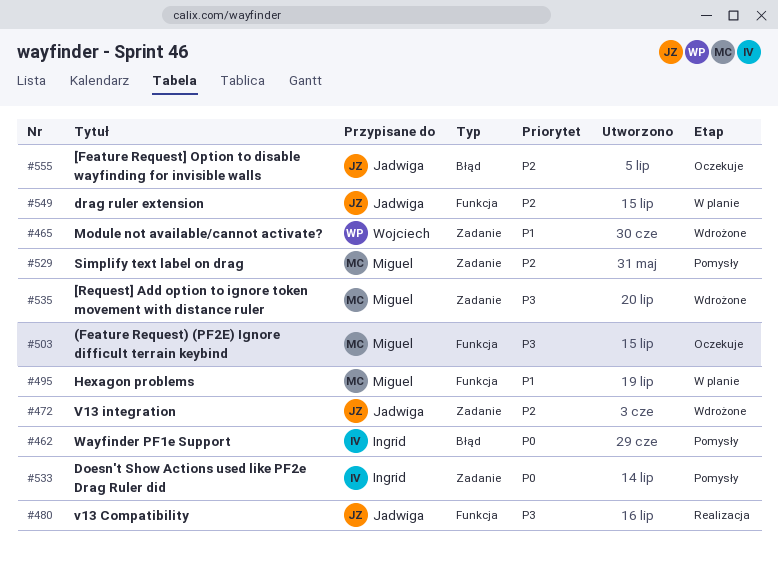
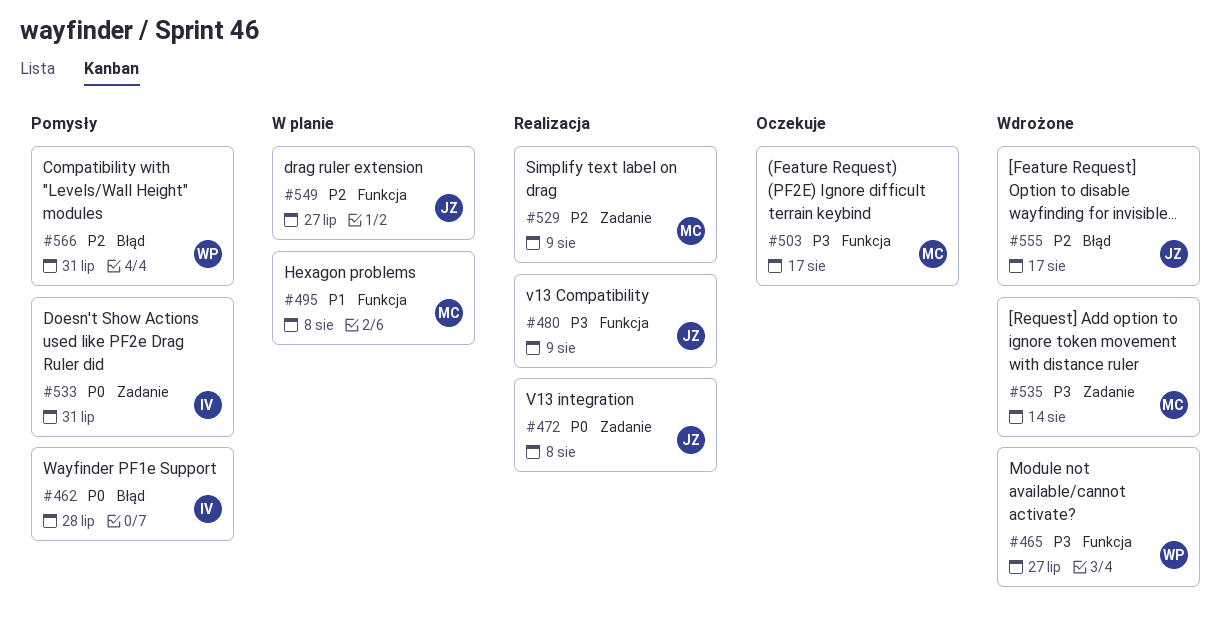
#465, priority: P1 -> P3
#465, label: Zadanie -> Funkcja
#472, status: Wdrożone -> Realizacja
#472, priority: P2 -> P0
#529, status: Pomysły -> Realizacja
#555, status: Oczekuje -> Wdrożone
#566: none -> present

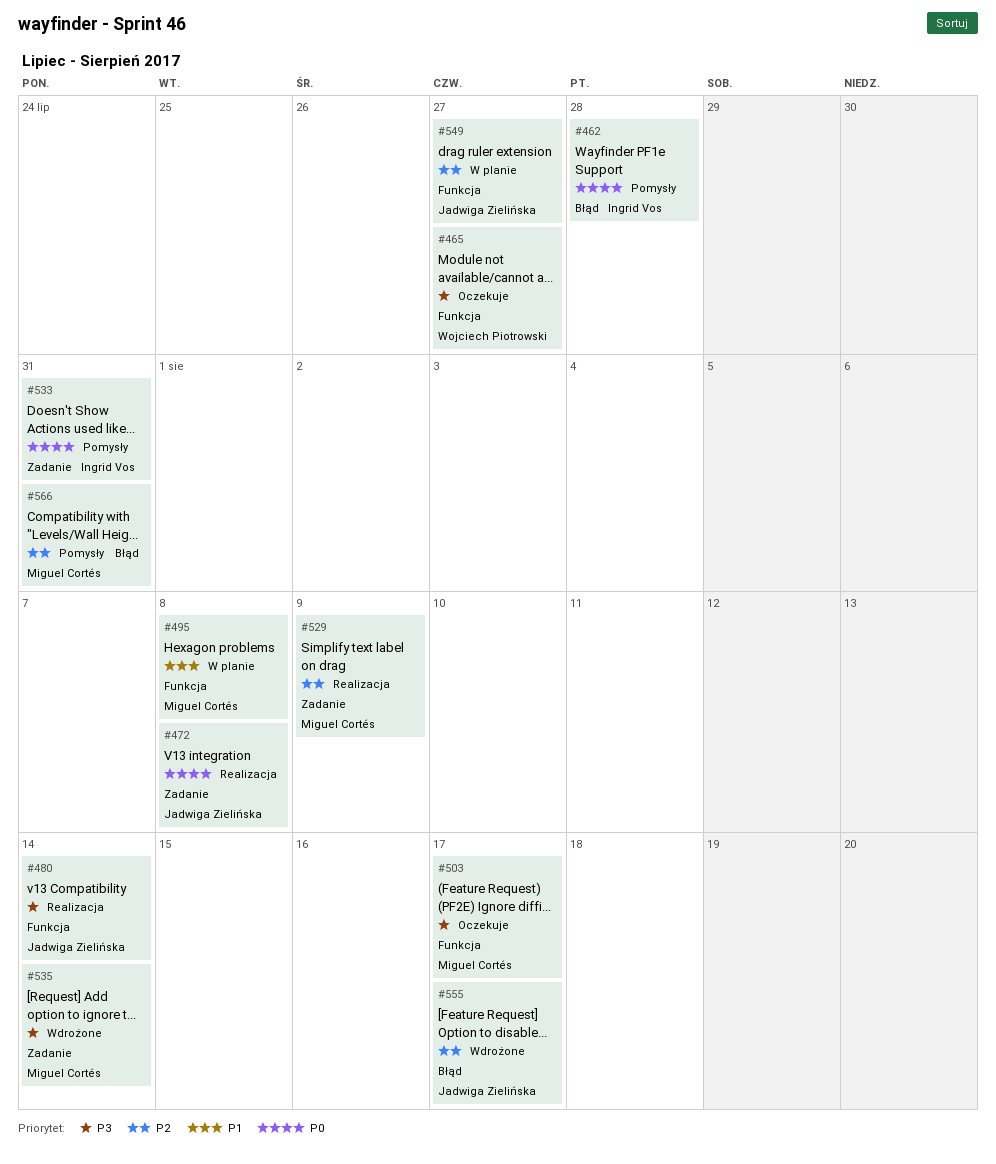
#465, status: Wdrożone -> Oczekuje
#480, due: Aug 9 -> Aug 14
#566, owner: Wojciech Piotrowski -> Miguel Cortés

